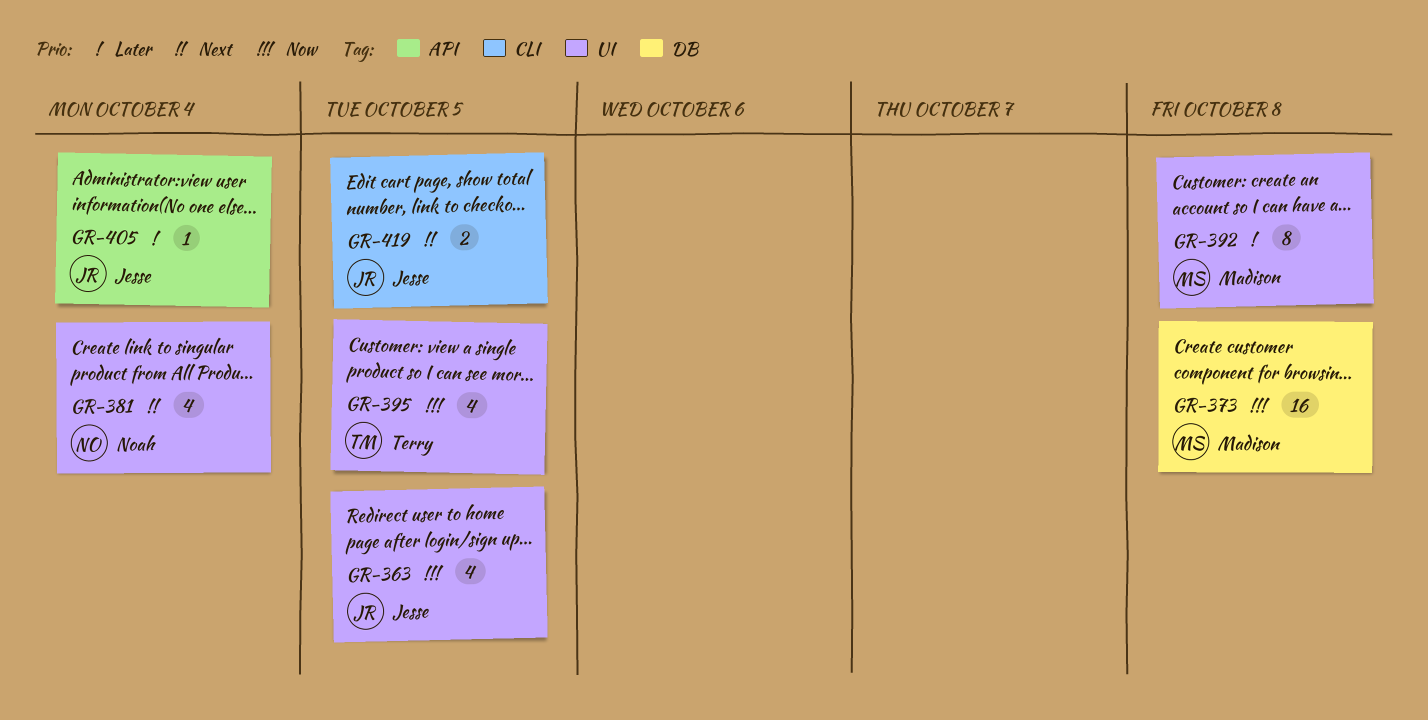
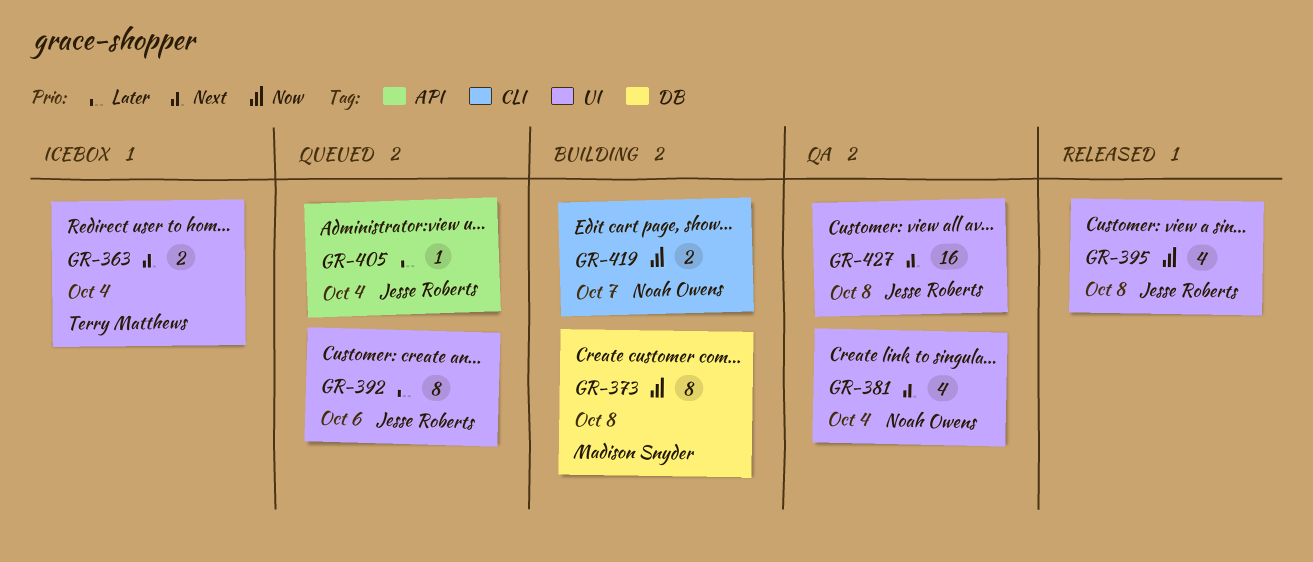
GR-363, owner: Jesse Roberts -> Terry Matthews
GR-363, priority: Now -> Next
GR-363, estimate: 4 -> 2
GR-363, due: Oct 5 -> Oct 4
GR-373, estimate: 16 -> 8
GR-392, owner: Madison Snyder -> Jesse Roberts
GR-392, due: Oct 8 -> Oct 6
GR-395, owner: Terry Matthews -> Jesse Roberts
GR-395, due: Oct 5 -> Oct 8
GR-419, owner: Jesse Roberts -> Noah Owens
GR-419, priority: Next -> Now
GR-419, due: Oct 5 -> Oct 7
GR-427: none -> present

